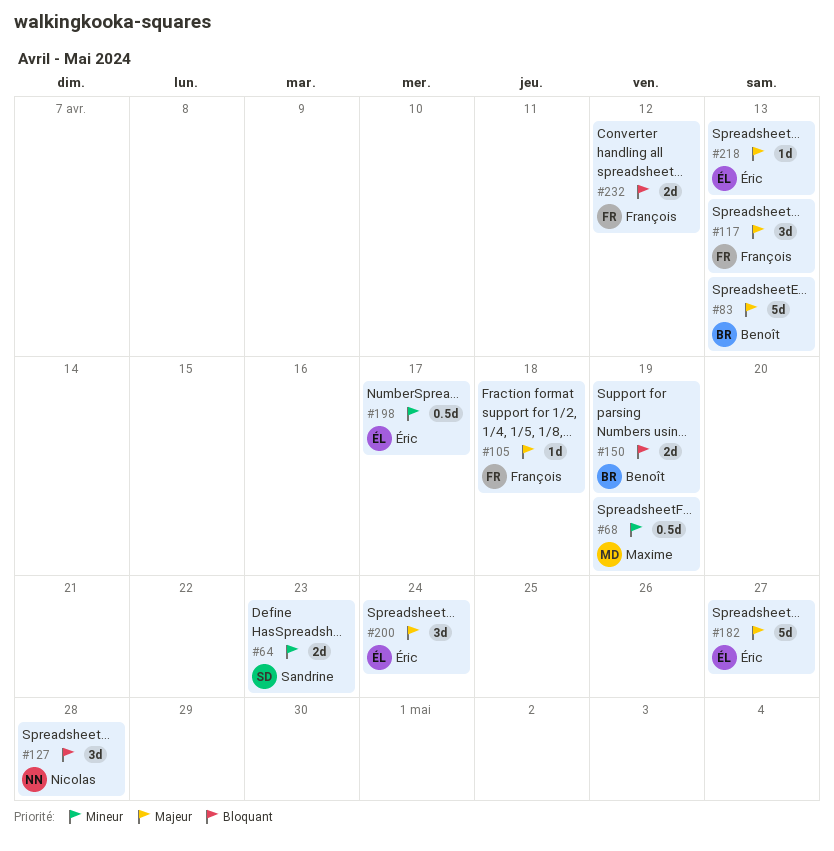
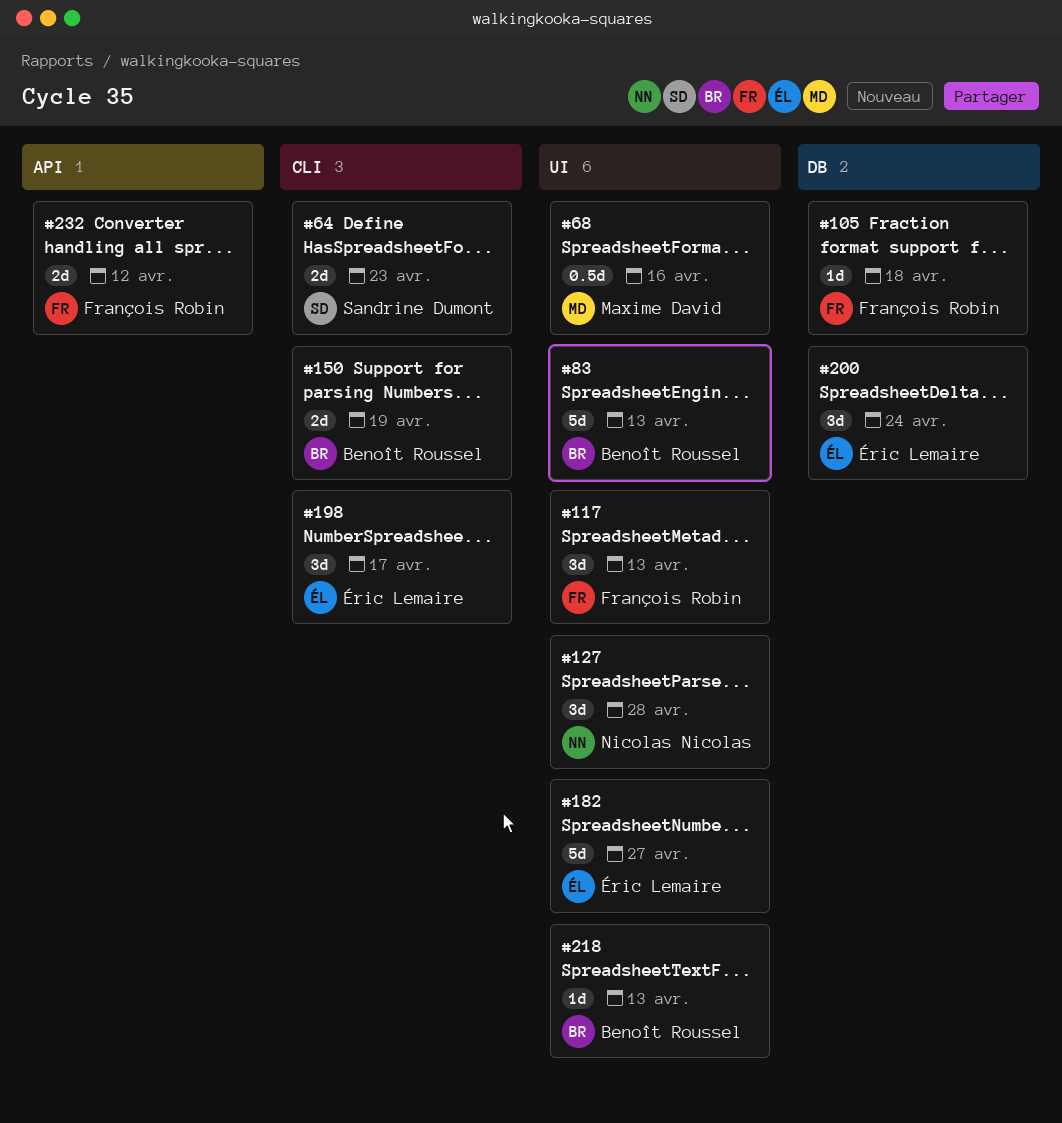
#68, due: Apr 19 -> Apr 16
#198, estimate: 0.5d -> 3d
#218, owner: Éric Lemaire -> Benoît Roussel

